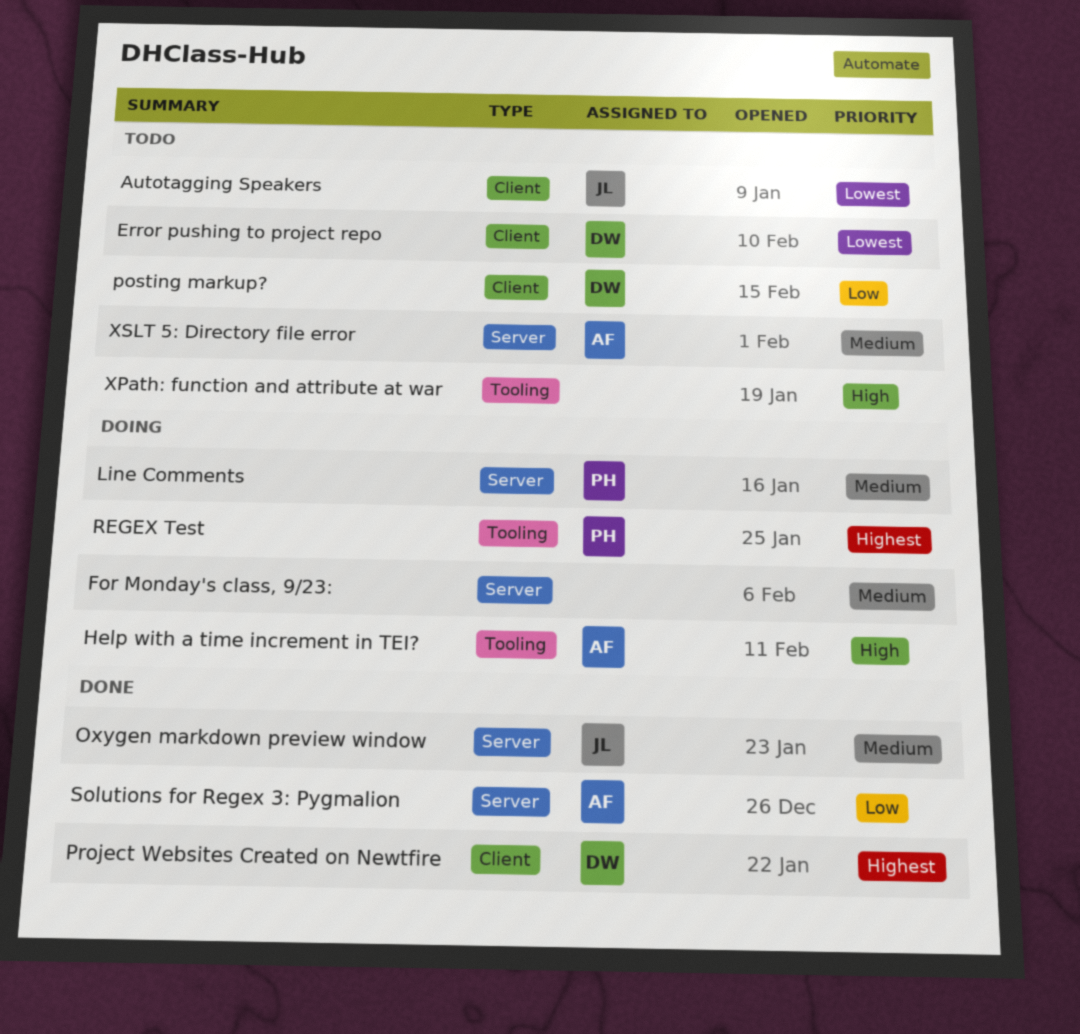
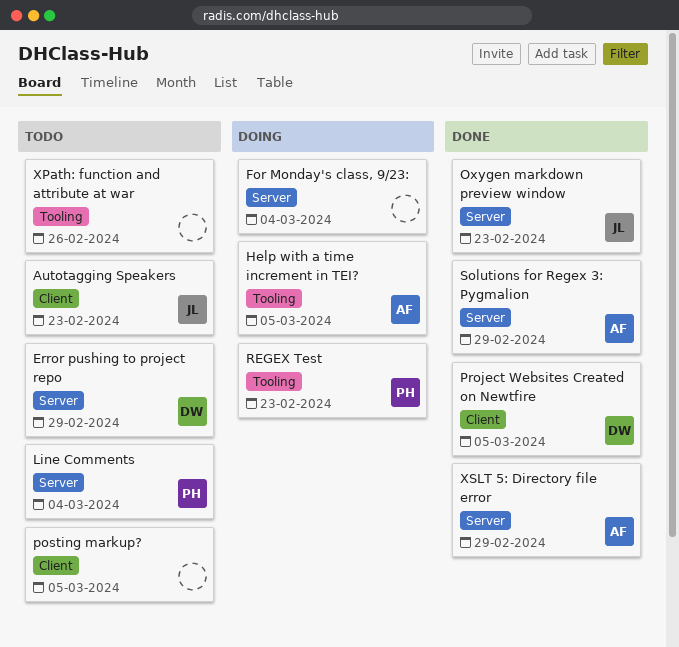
Error pushing to project repo, label: Client -> Server
Line Comments, status: Doing -> Todo
posting markup?, owner: DW -> none
XSLT 5: Directory file error, status: Todo -> Done

